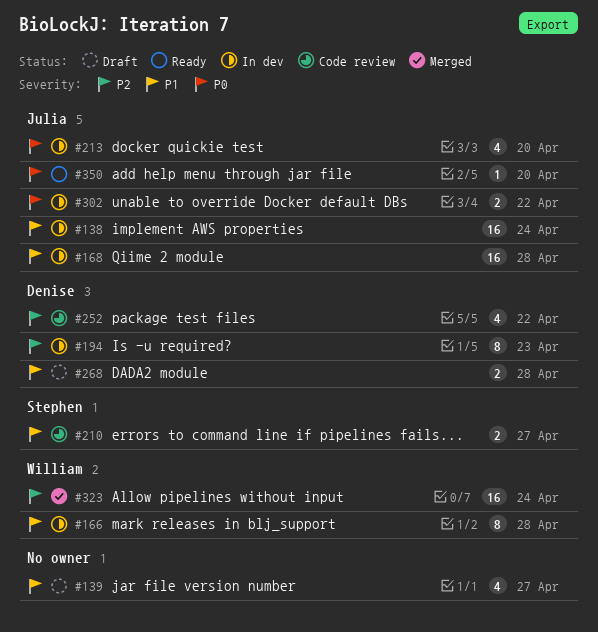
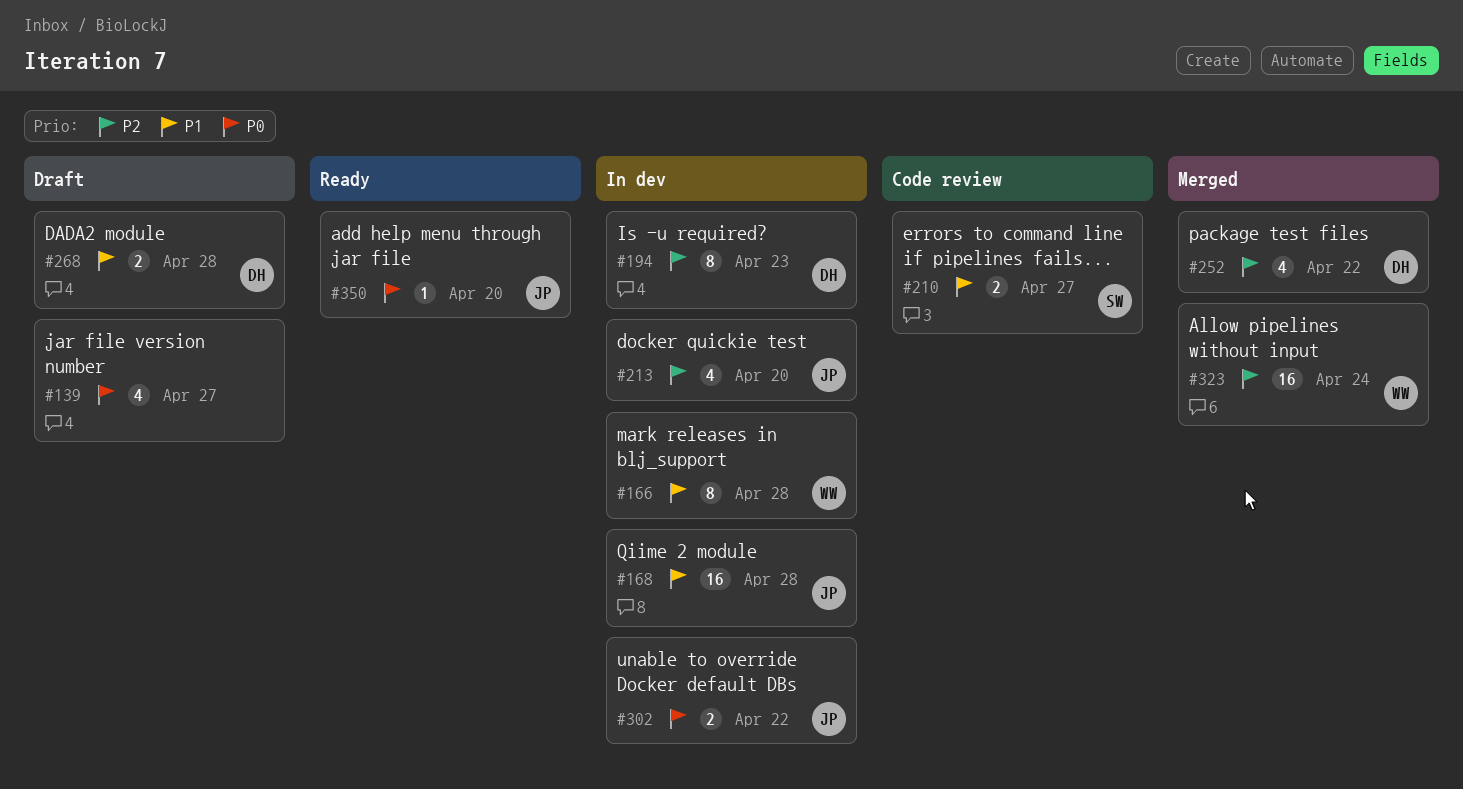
#138: present -> none
#139, priority: P1 -> P0
#213, priority: P0 -> P2
#252, status: Code review -> Merged

